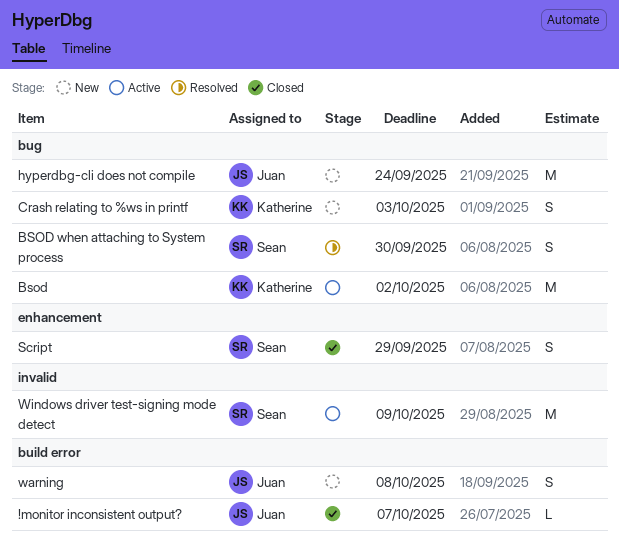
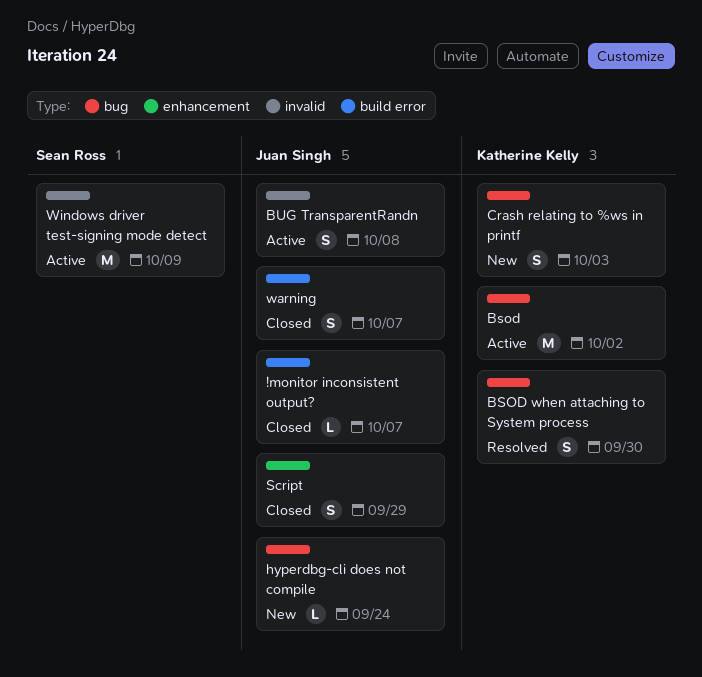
BSOD when attaching to System process, owner: Sean Ross -> Katherine Kelly
BUG TransparentRandn: none -> present
hyperdbg-cli does not compile, estimate: M -> L
Script, owner: Sean Ross -> Juan Singh
warning, status: New -> Closed
warning, due: Oct 8 -> Oct 7

